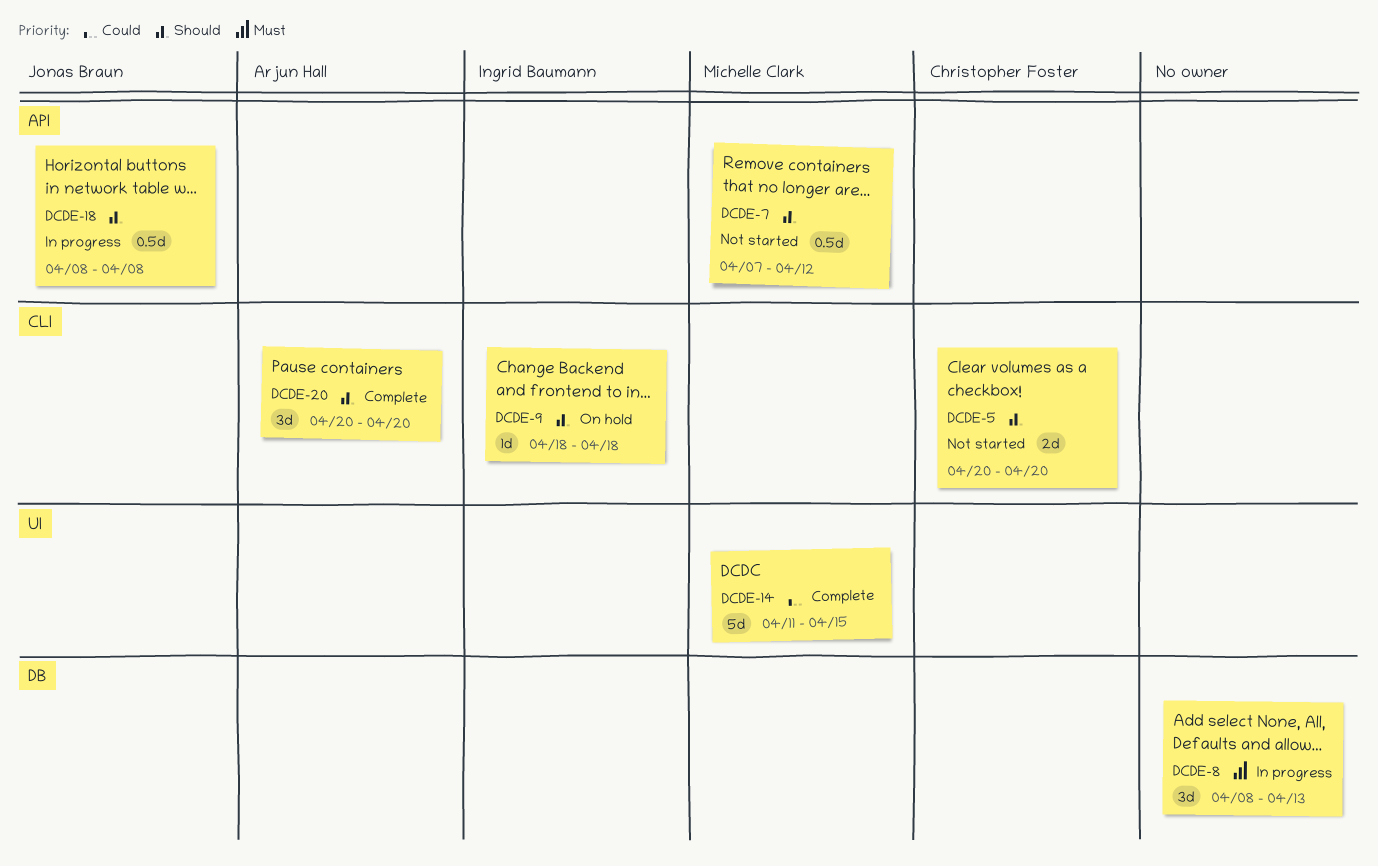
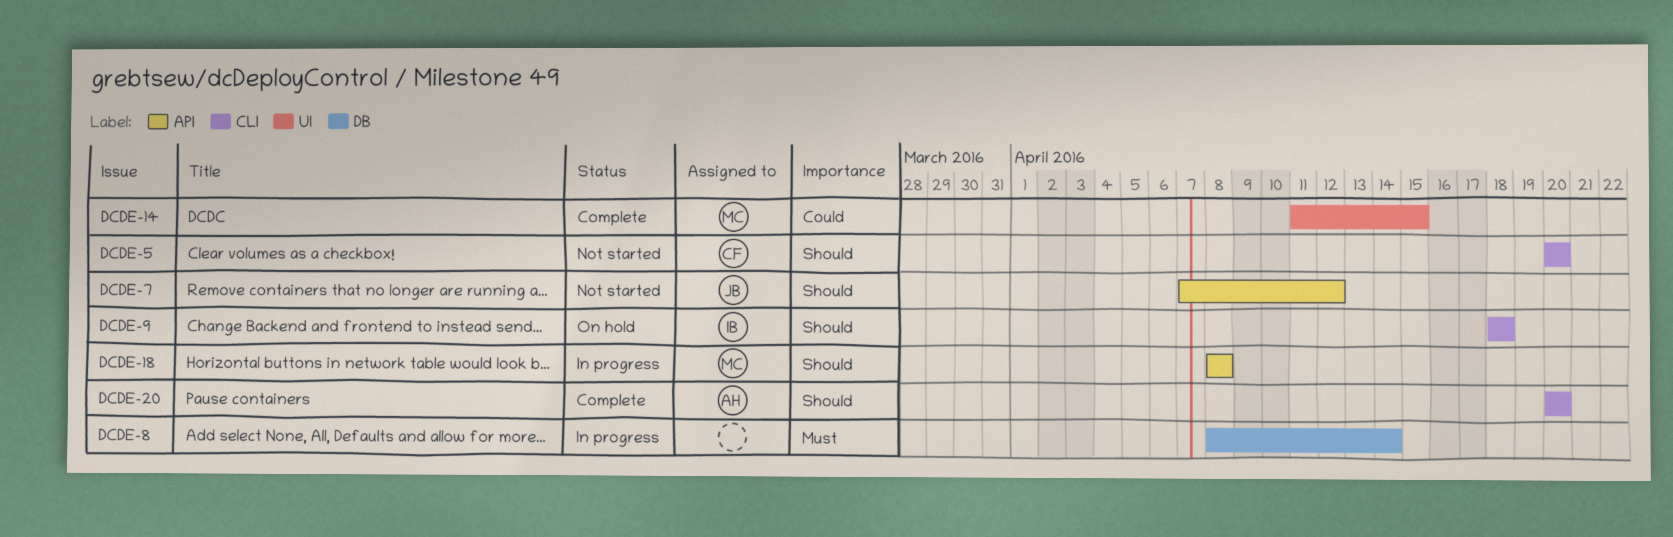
DCDE-7, owner: Michelle Clark -> Jonas Braun
DCDE-8, due: Apr 13 -> Apr 14
DCDE-18, owner: Jonas Braun -> Michelle Clark

